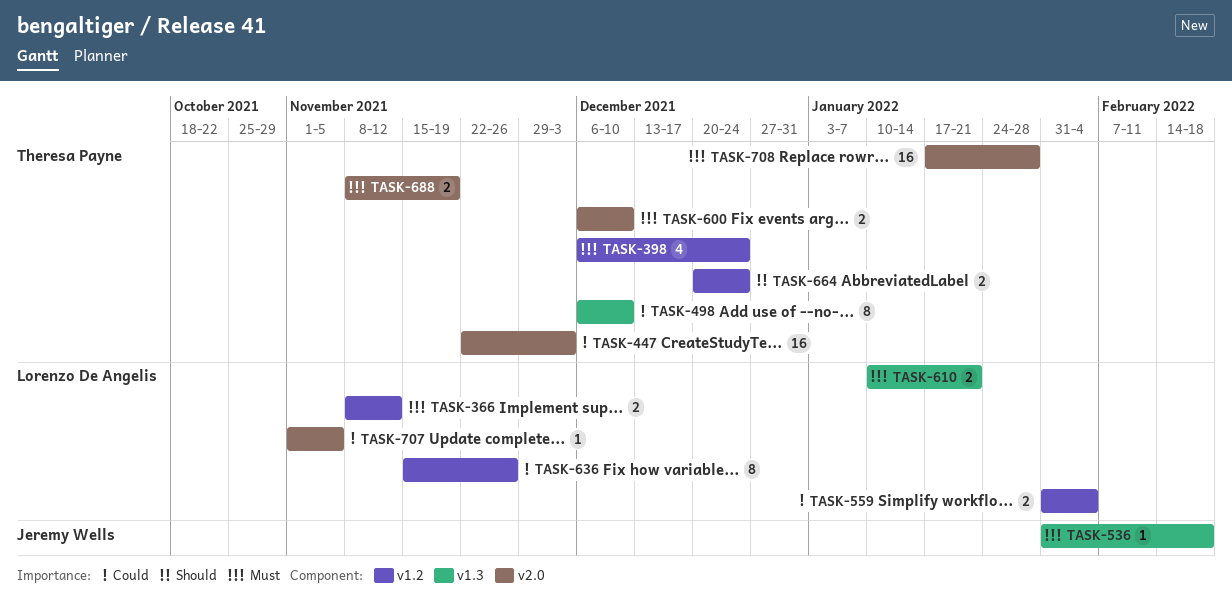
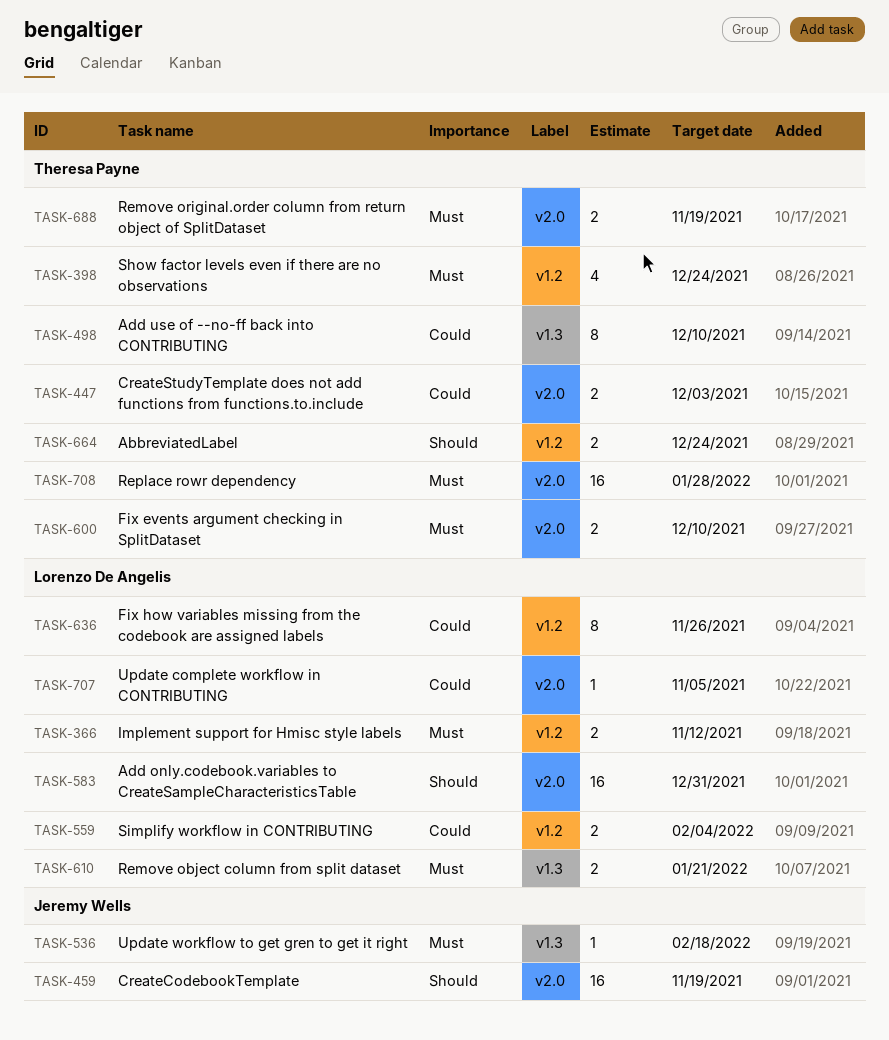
TASK-447, estimate: 16 -> 2
TASK-459: none -> present
TASK-583: none -> present

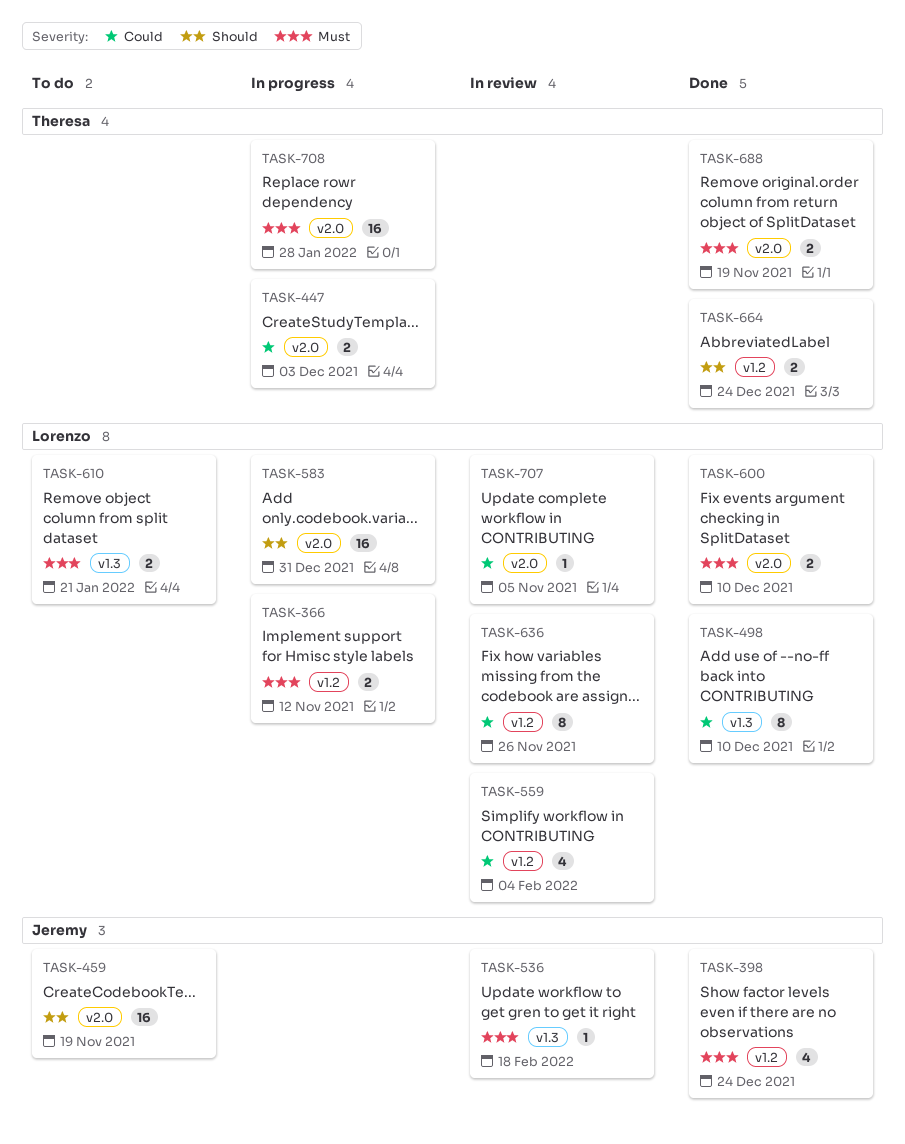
TASK-398, owner: Theresa Payne -> Jeremy Wells
TASK-498, owner: Theresa Payne -> Lorenzo De Angelis
TASK-559, estimate: 2 -> 4
TASK-600, owner: Theresa Payne -> Lorenzo De Angelis

